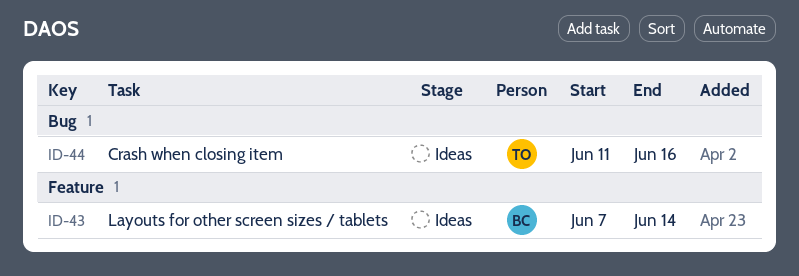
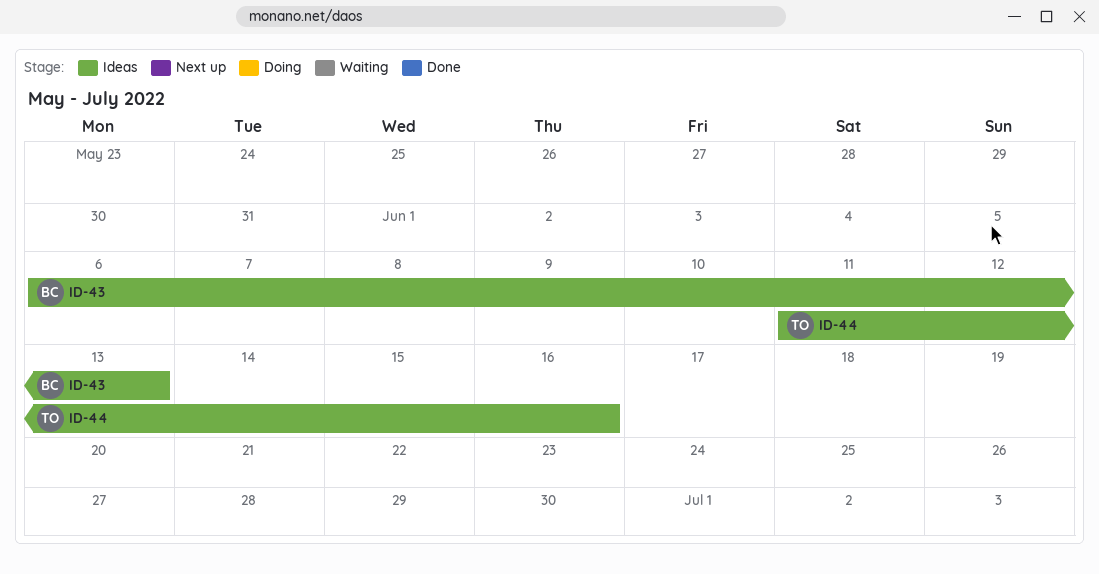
ID-43, start: Jun 7 -> Jun 6
ID-43, due: Jun 14 -> Jun 13

